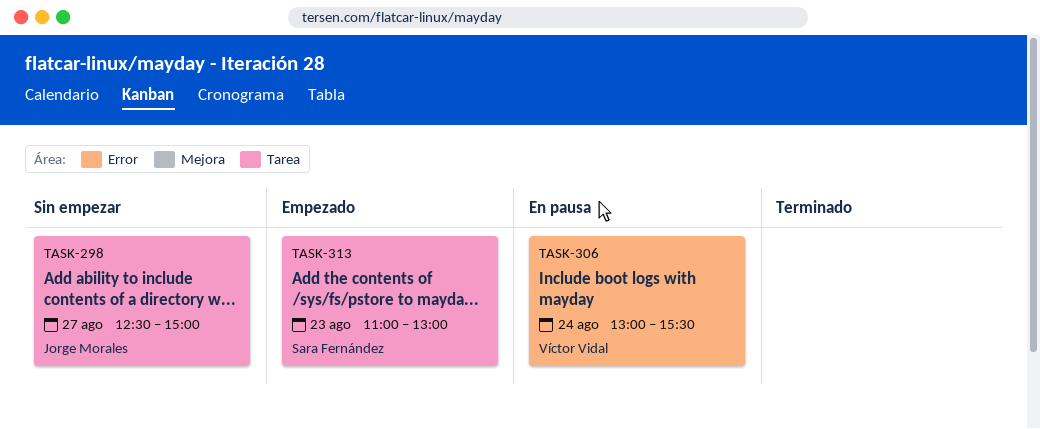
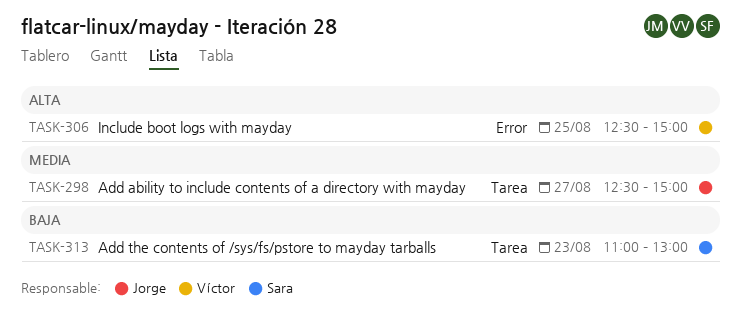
TASK-306, day: Aug 24 -> Aug 25
TASK-306, begins: 13:00 -> 12:30
TASK-306, ends: 15:30 -> 15:00

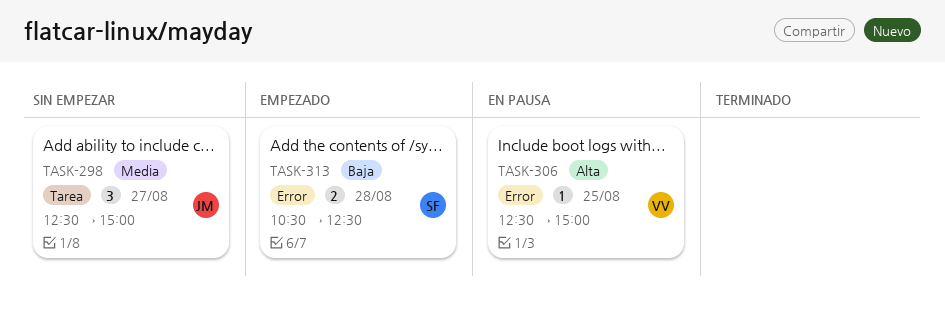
TASK-313, label: Tarea -> Error
TASK-313, day: Aug 23 -> Aug 28
TASK-313, begins: 11:00 -> 10:30
TASK-313, ends: 13:00 -> 12:30

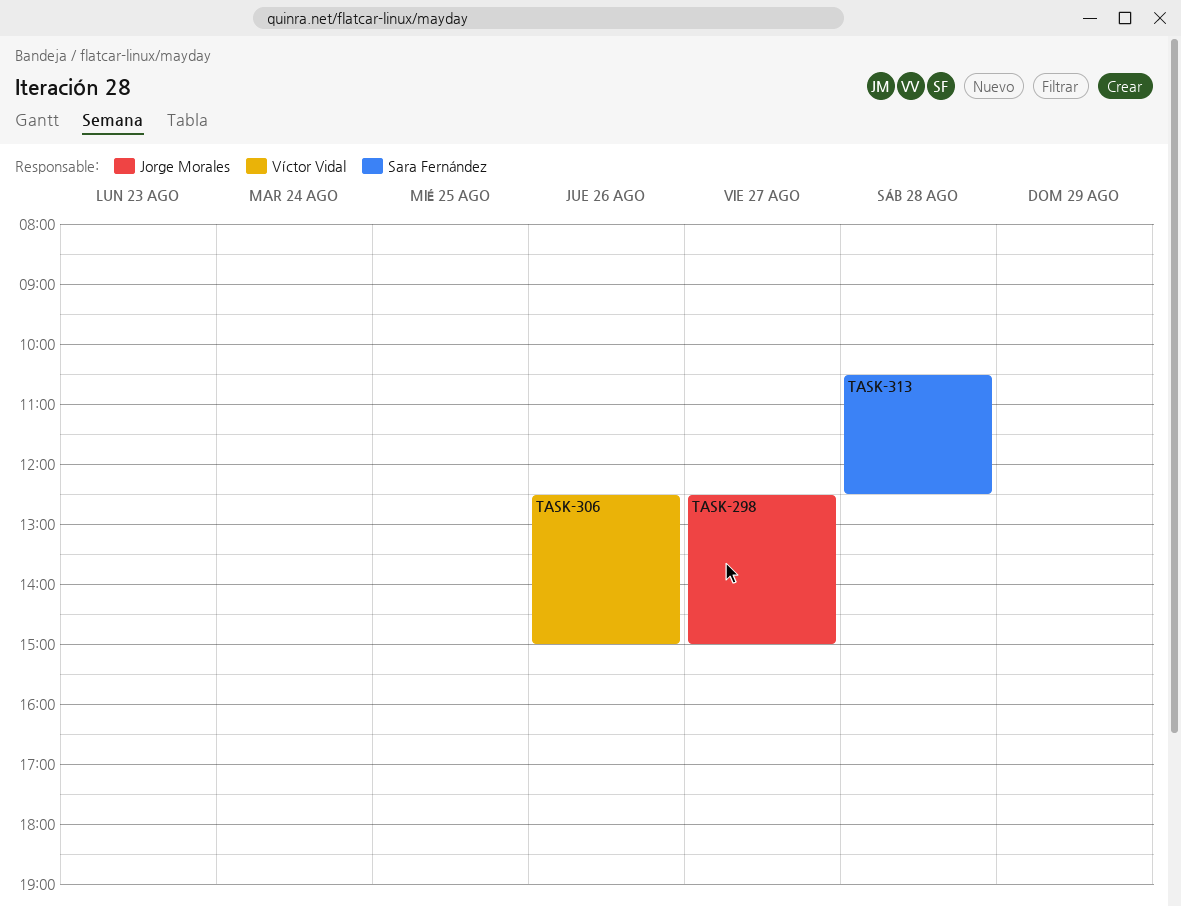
TASK-306, day: Aug 25 -> Aug 26

